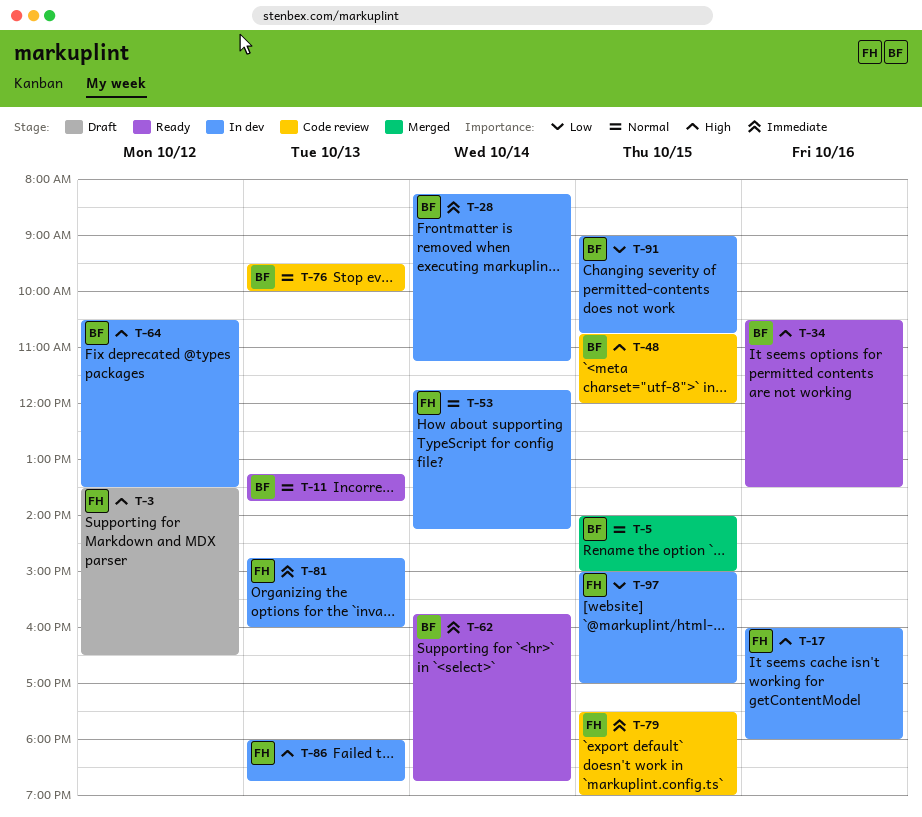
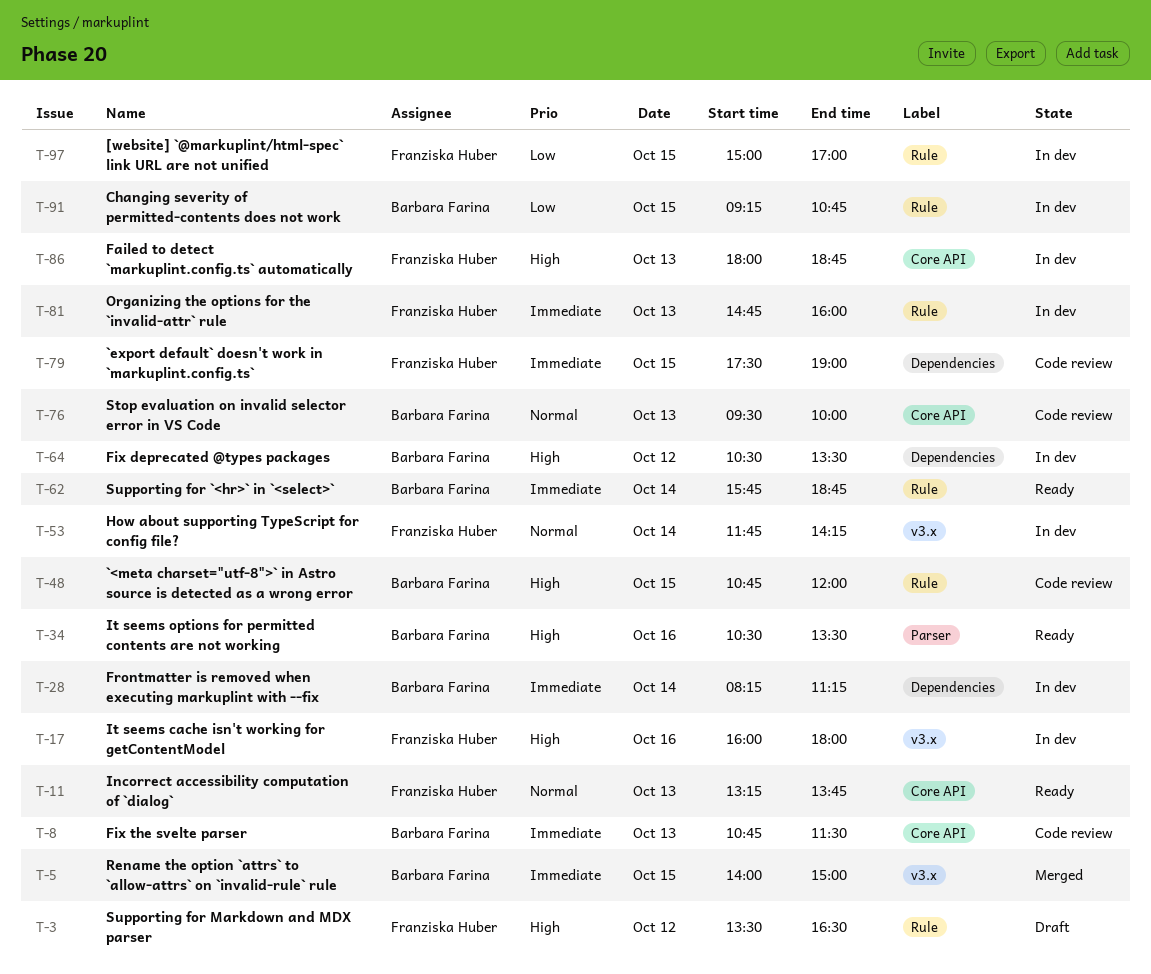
T-5, priority: Normal -> Immediate
T-8: none -> present
T-11, owner: Barbara Farina -> Franziska Huber
T-91, begins: 09:00 -> 09:15

